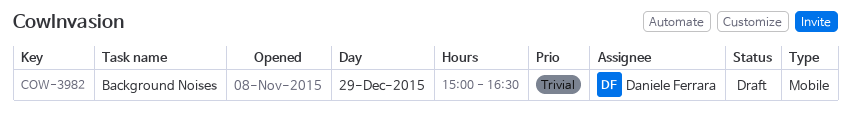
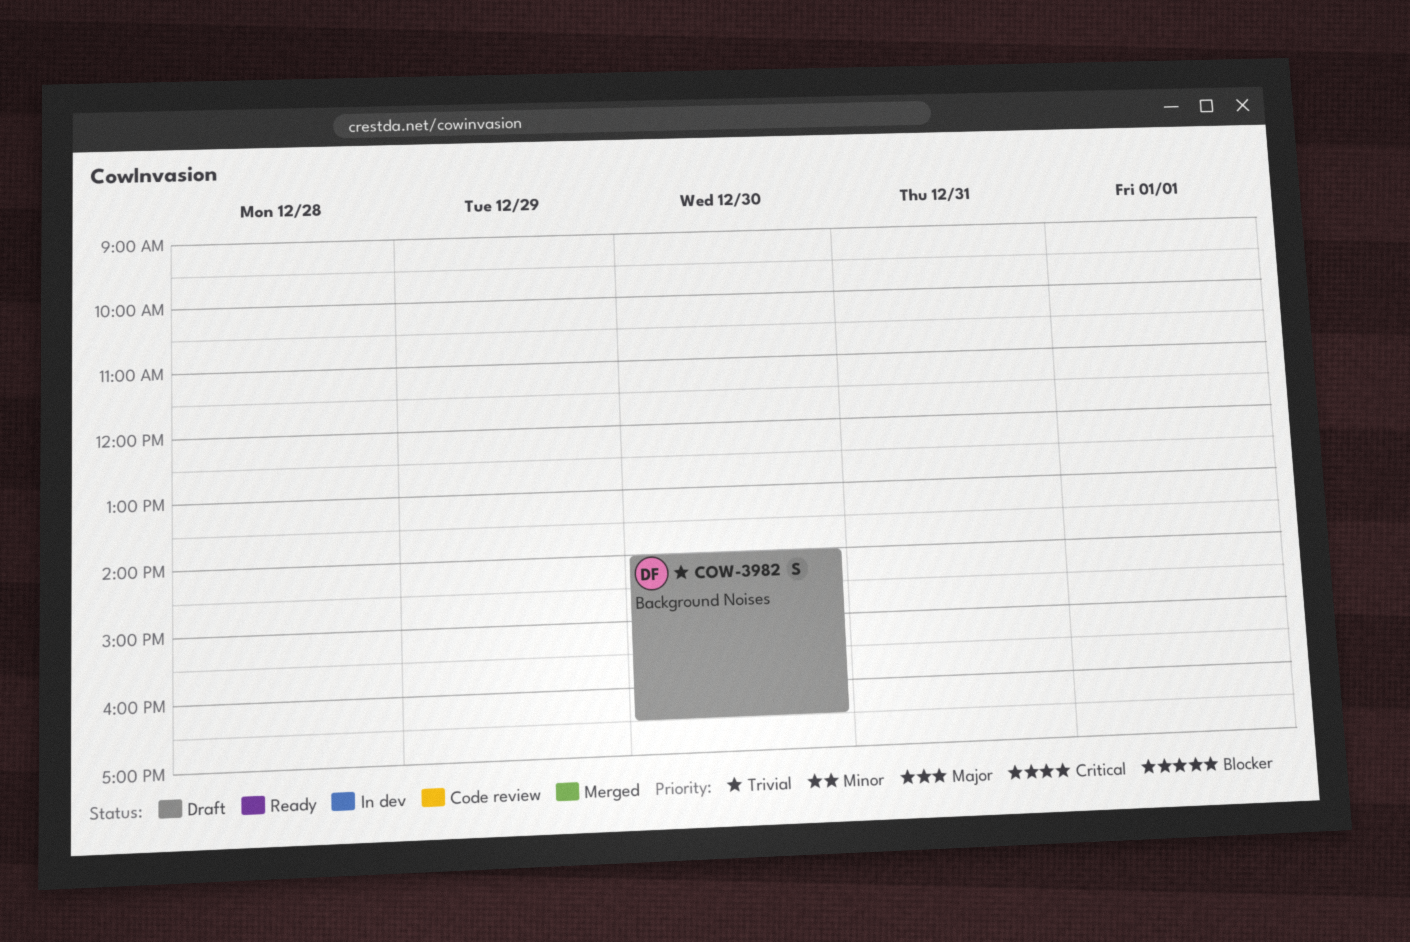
COW-3982, day: Dec 29 -> Dec 30
COW-3982, begins: 15:00 -> 14:00

